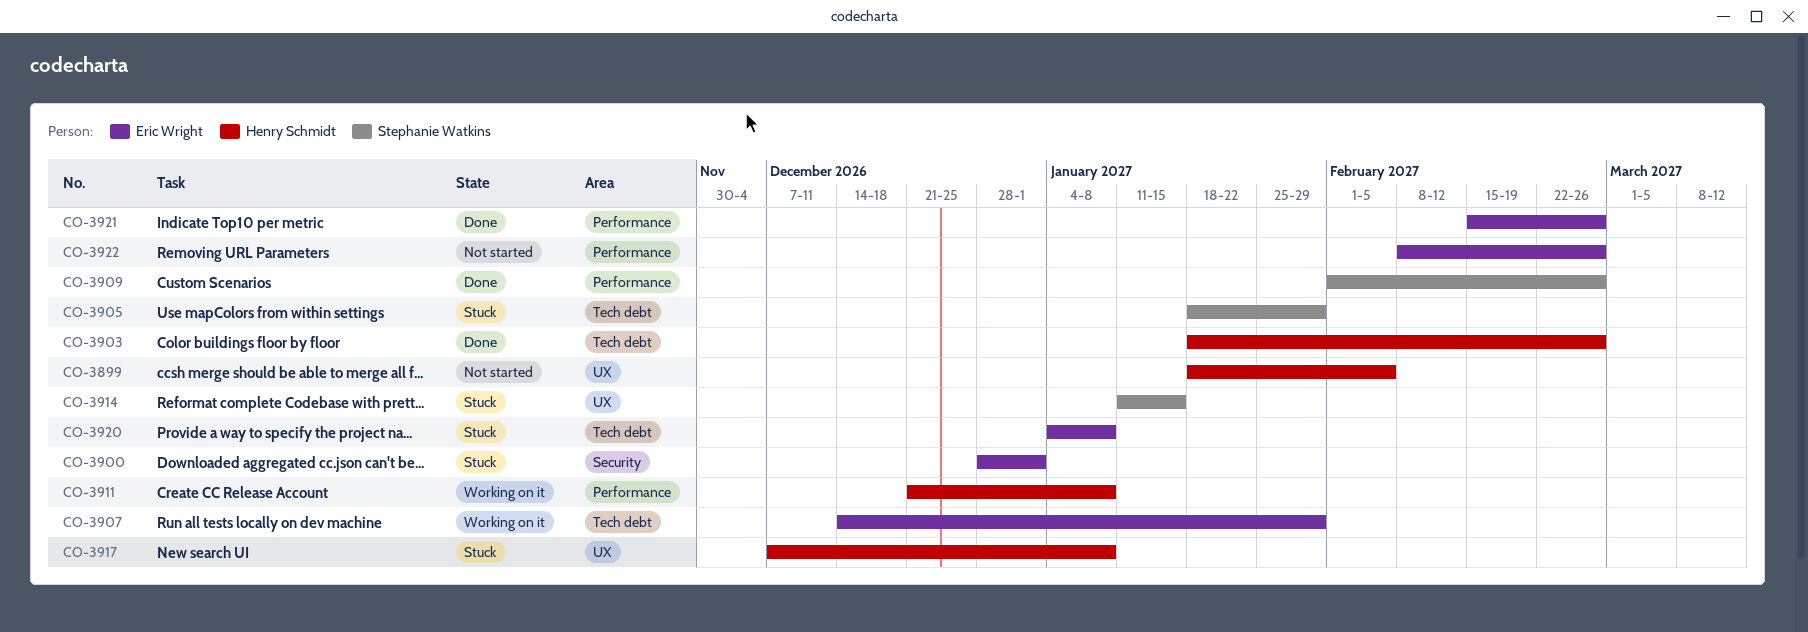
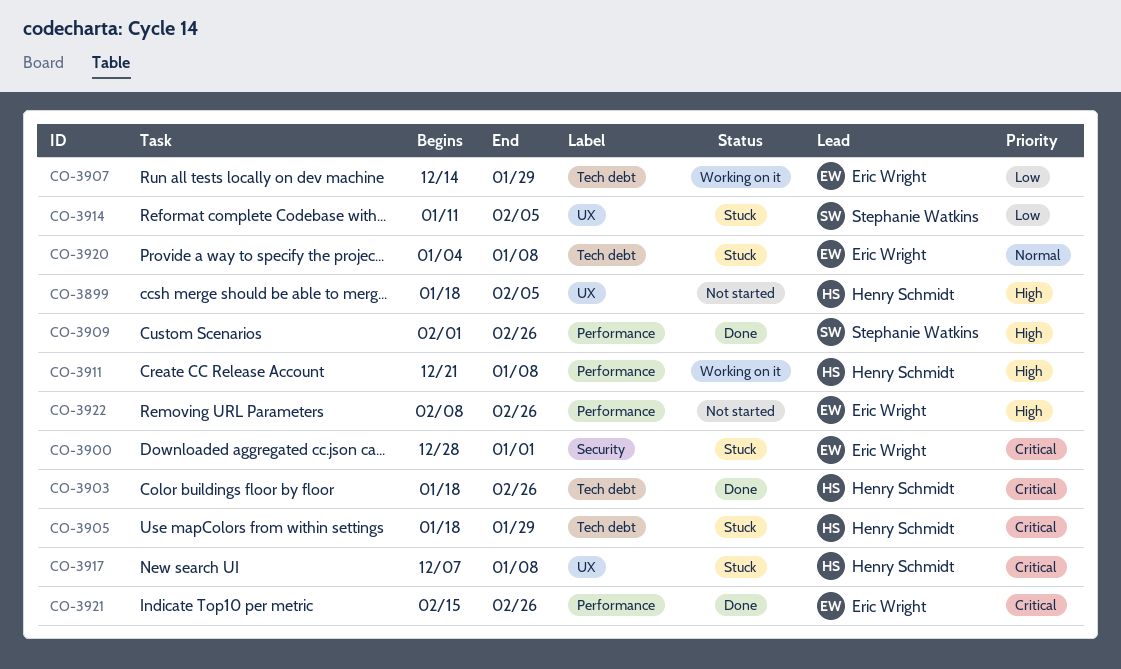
CO-3905, owner: Stephanie Watkins -> Henry Schmidt
CO-3914, due: Jan 15 -> Feb 5

